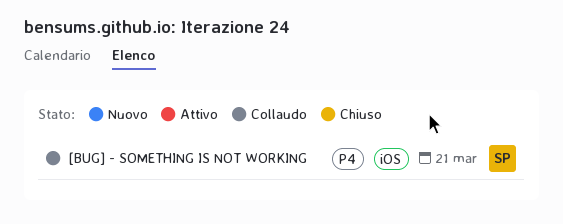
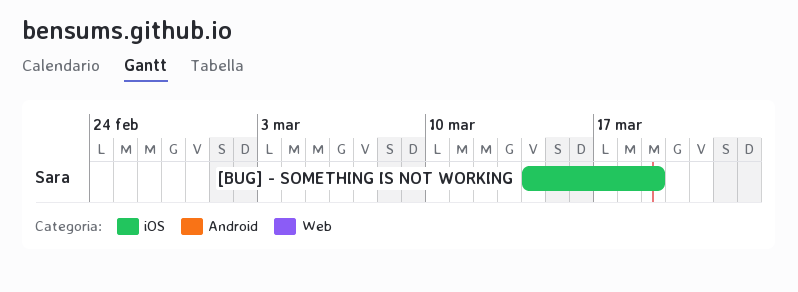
[BUG] - SOMETHING IS NOT WORKING, due: Mar 21 -> Mar 19

